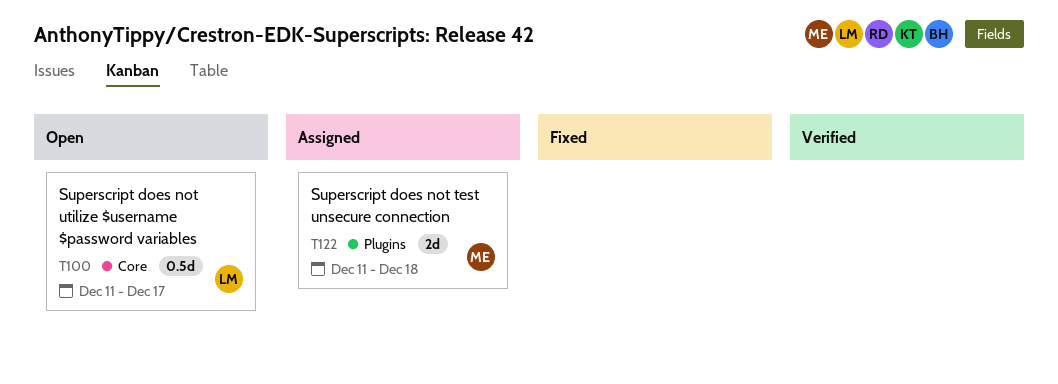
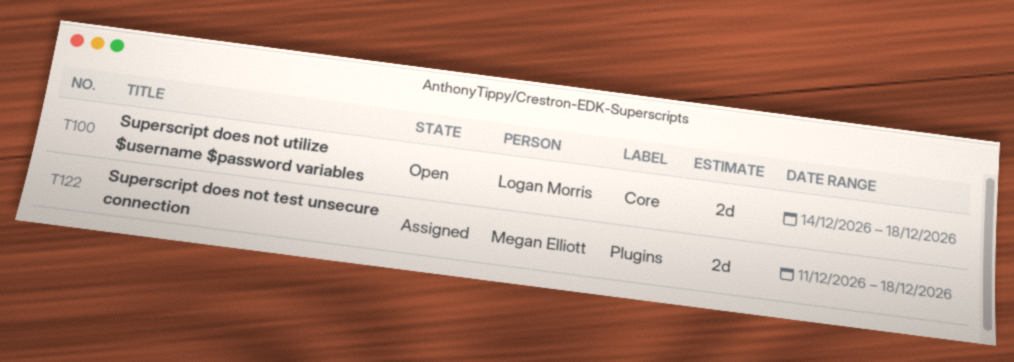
T100, estimate: 0.5d -> 2d
T100, start: Dec 11 -> Dec 14
T100, due: Dec 17 -> Dec 18

